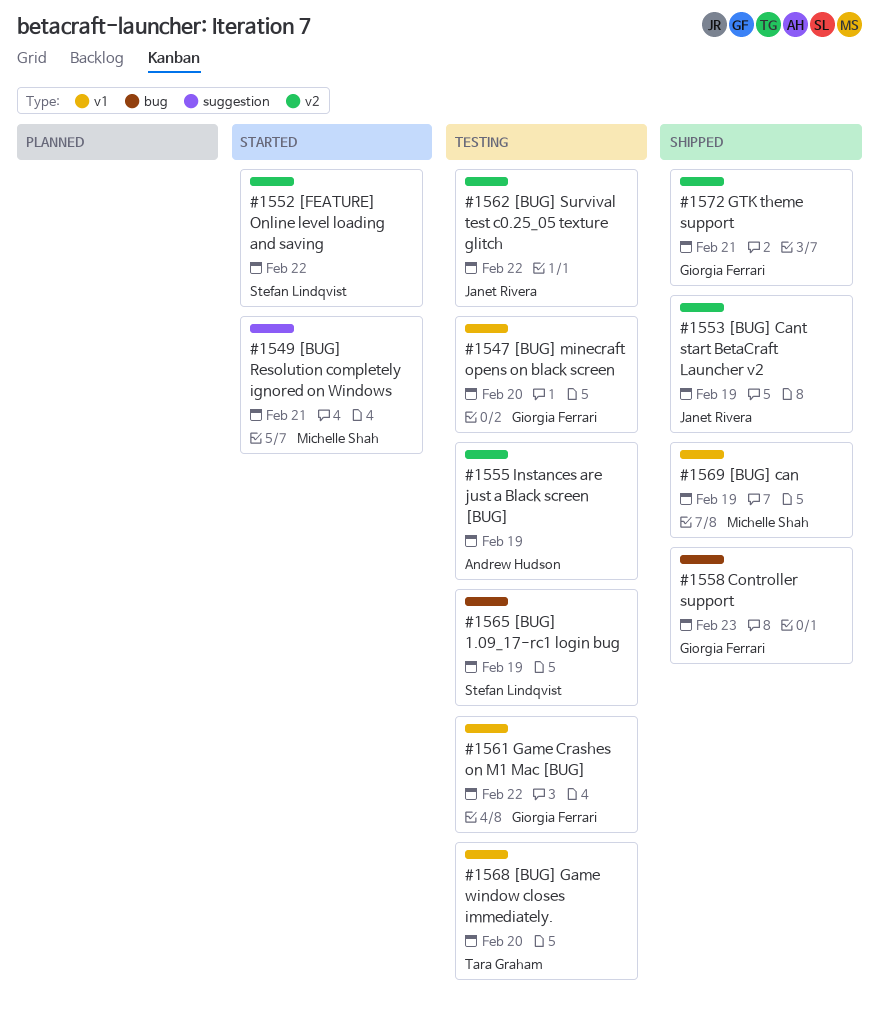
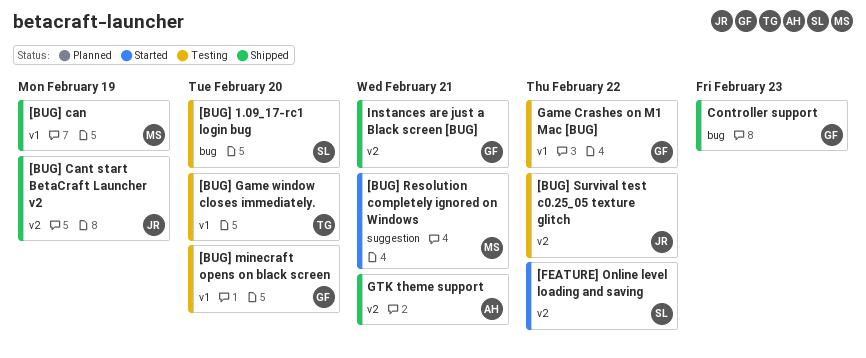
[BUG] 1.09_17-rc1 login bug, due: Feb 19 -> Feb 20
GTK theme support, owner: Giorgia Ferrari -> Andrew Hudson
Instances are just a Black screen [BUG], status: Testing -> Shipped
Instances are just a Black screen [BUG], owner: Andrew Hudson -> Giorgia Ferrari
Instances are just a Black screen [BUG], due: Feb 19 -> Feb 21

